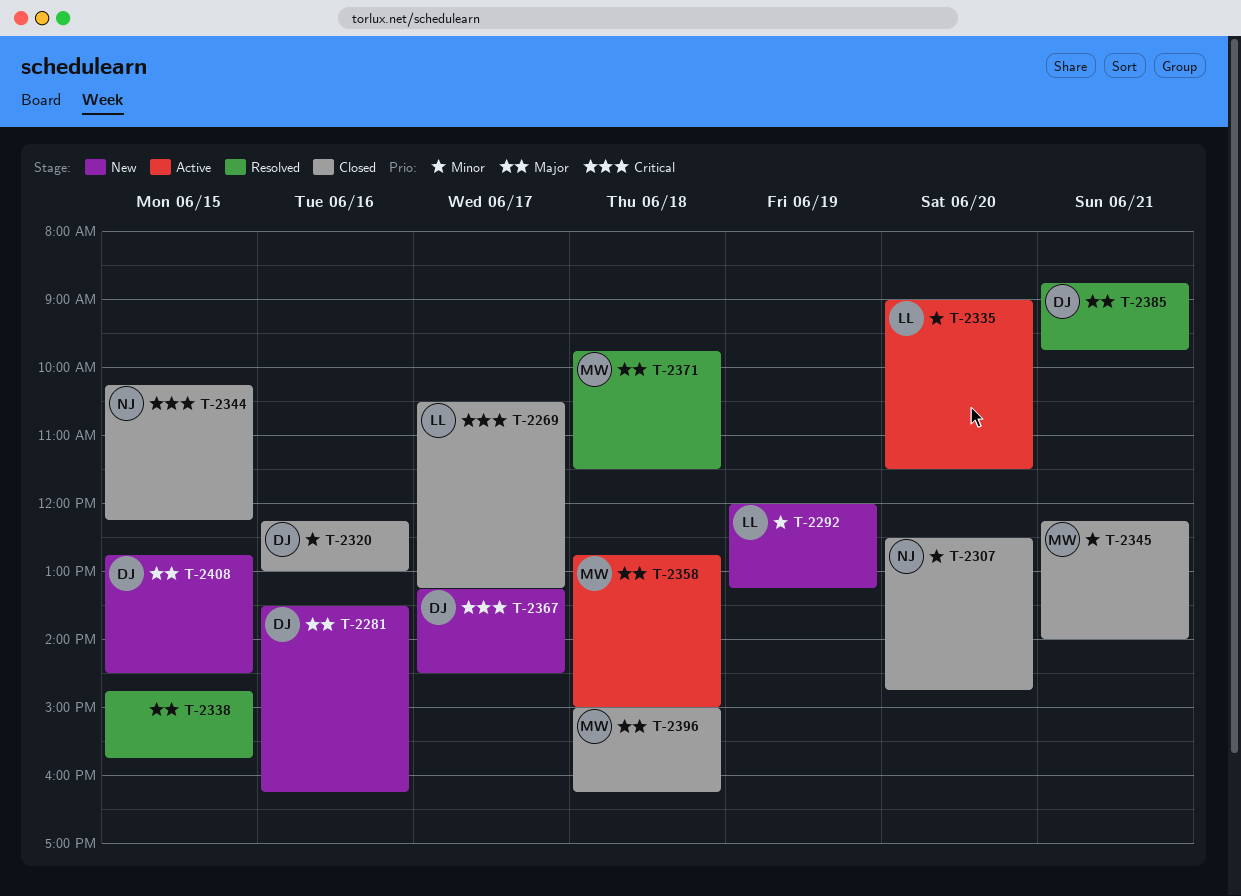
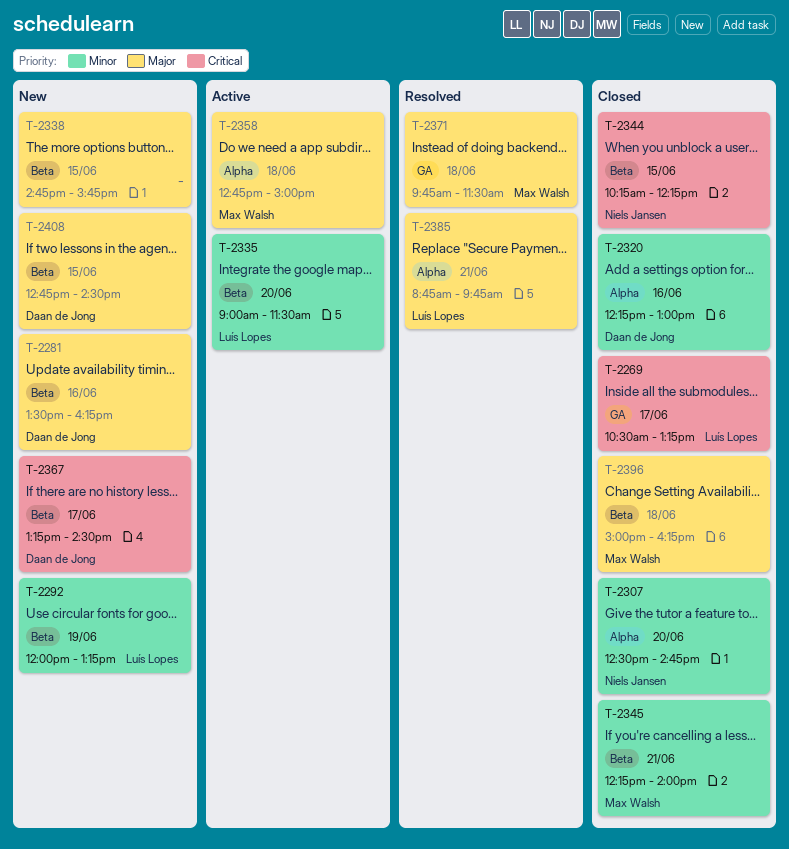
T-2338, status: Resolved -> New
T-2385, owner: Daan de Jong -> Luís Lopes

